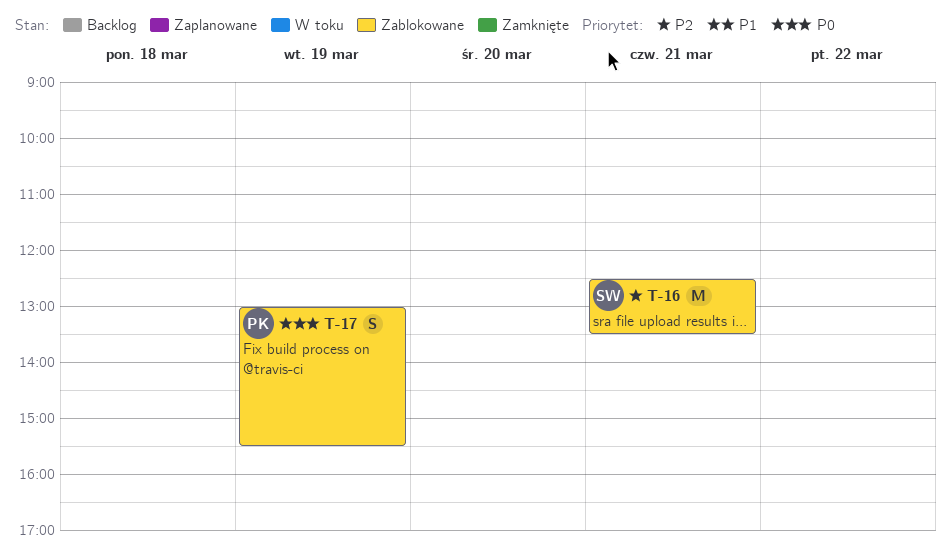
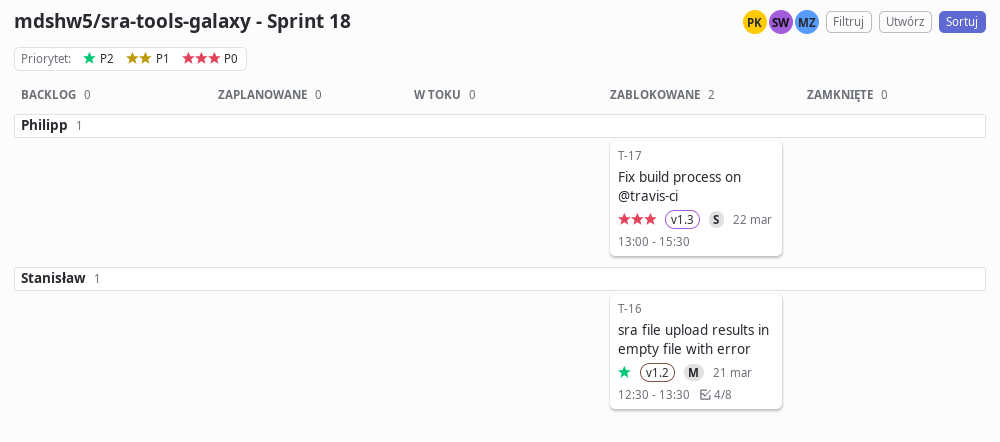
T-17, day: Mar 19 -> Mar 22

